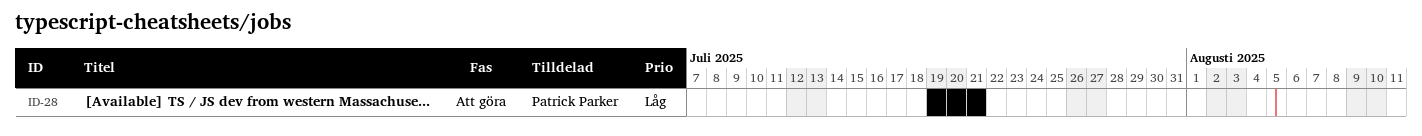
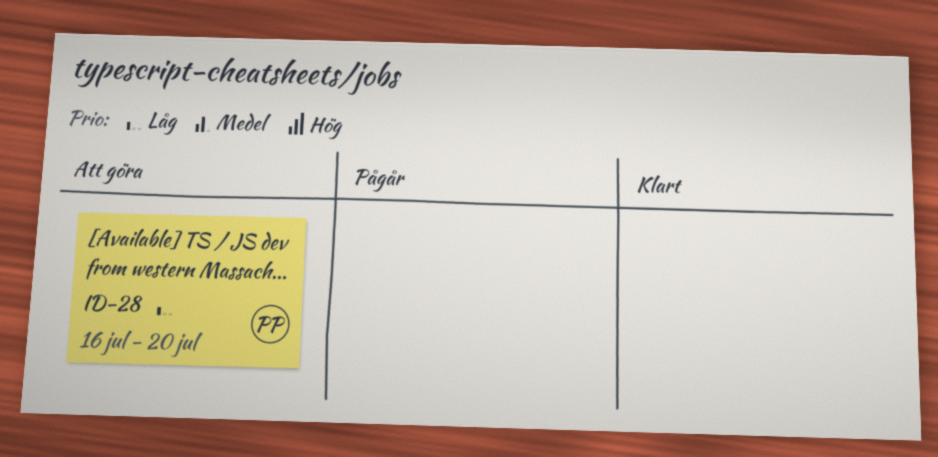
ID-28, start: Jul 19 -> Jul 16
ID-28, due: Jul 21 -> Jul 20

